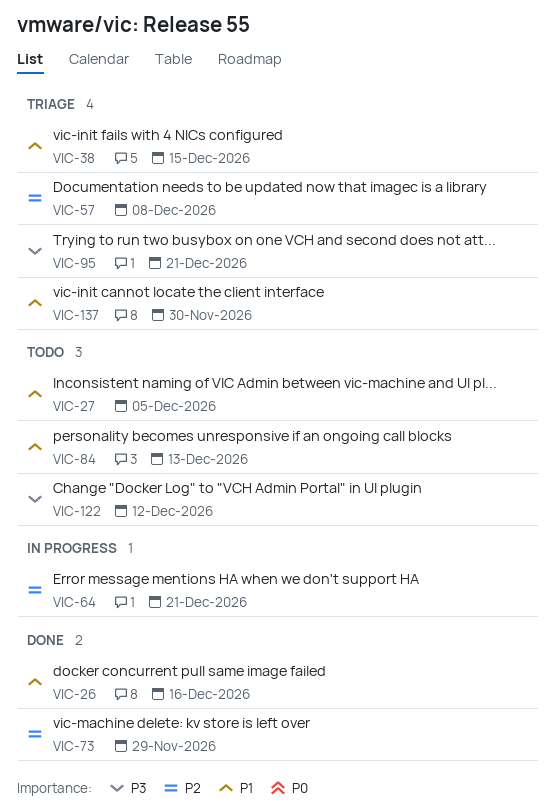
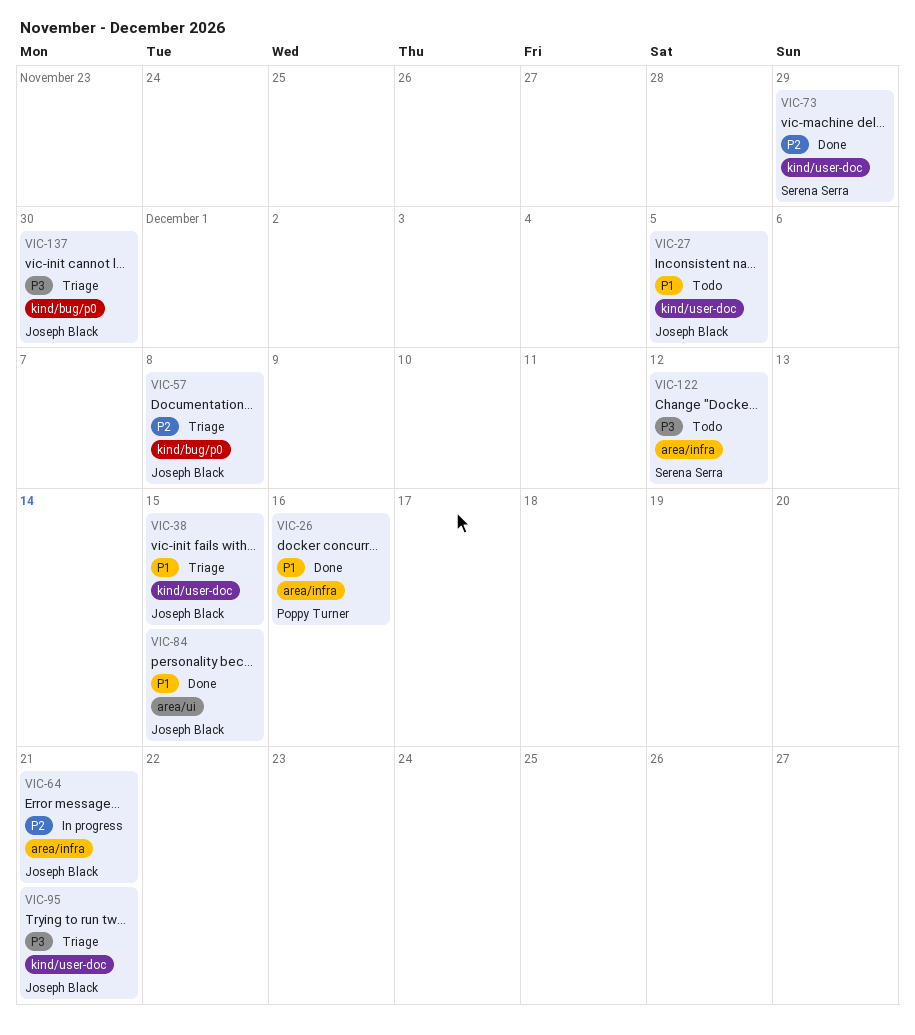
VIC-84, status: Todo -> Done
VIC-84, due: Dec 13 -> Dec 15
VIC-137, priority: P1 -> P3

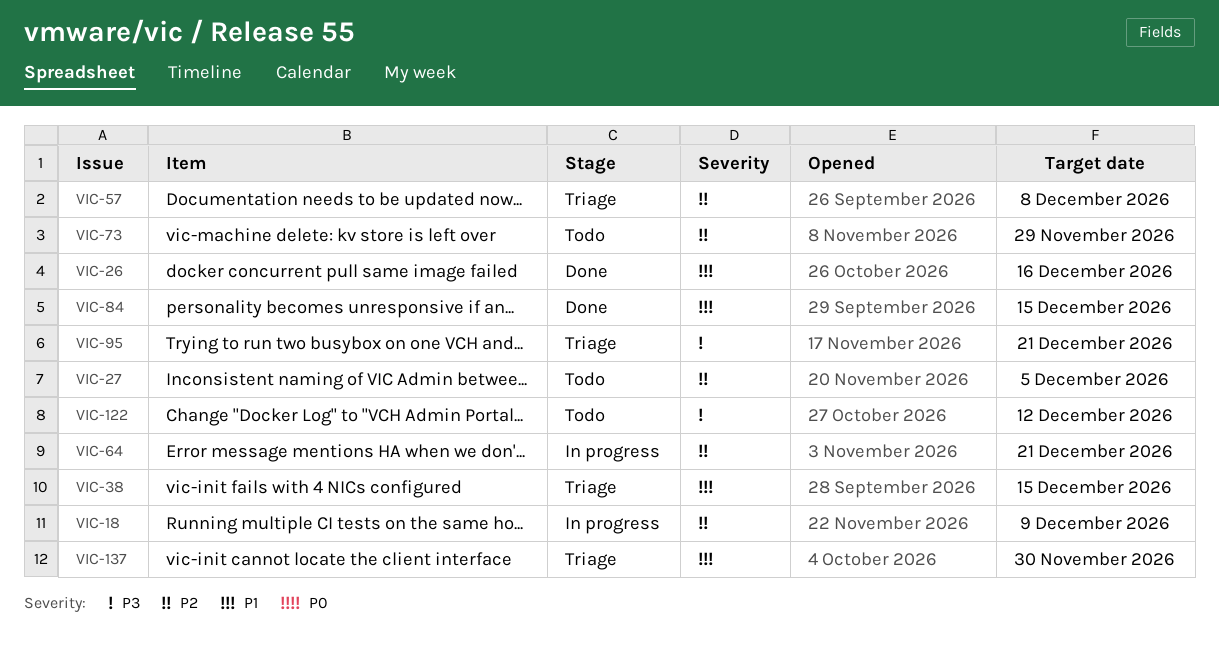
VIC-18: none -> present
VIC-27, priority: P1 -> P2
VIC-73, status: Done -> Todo
VIC-137, priority: P3 -> P1

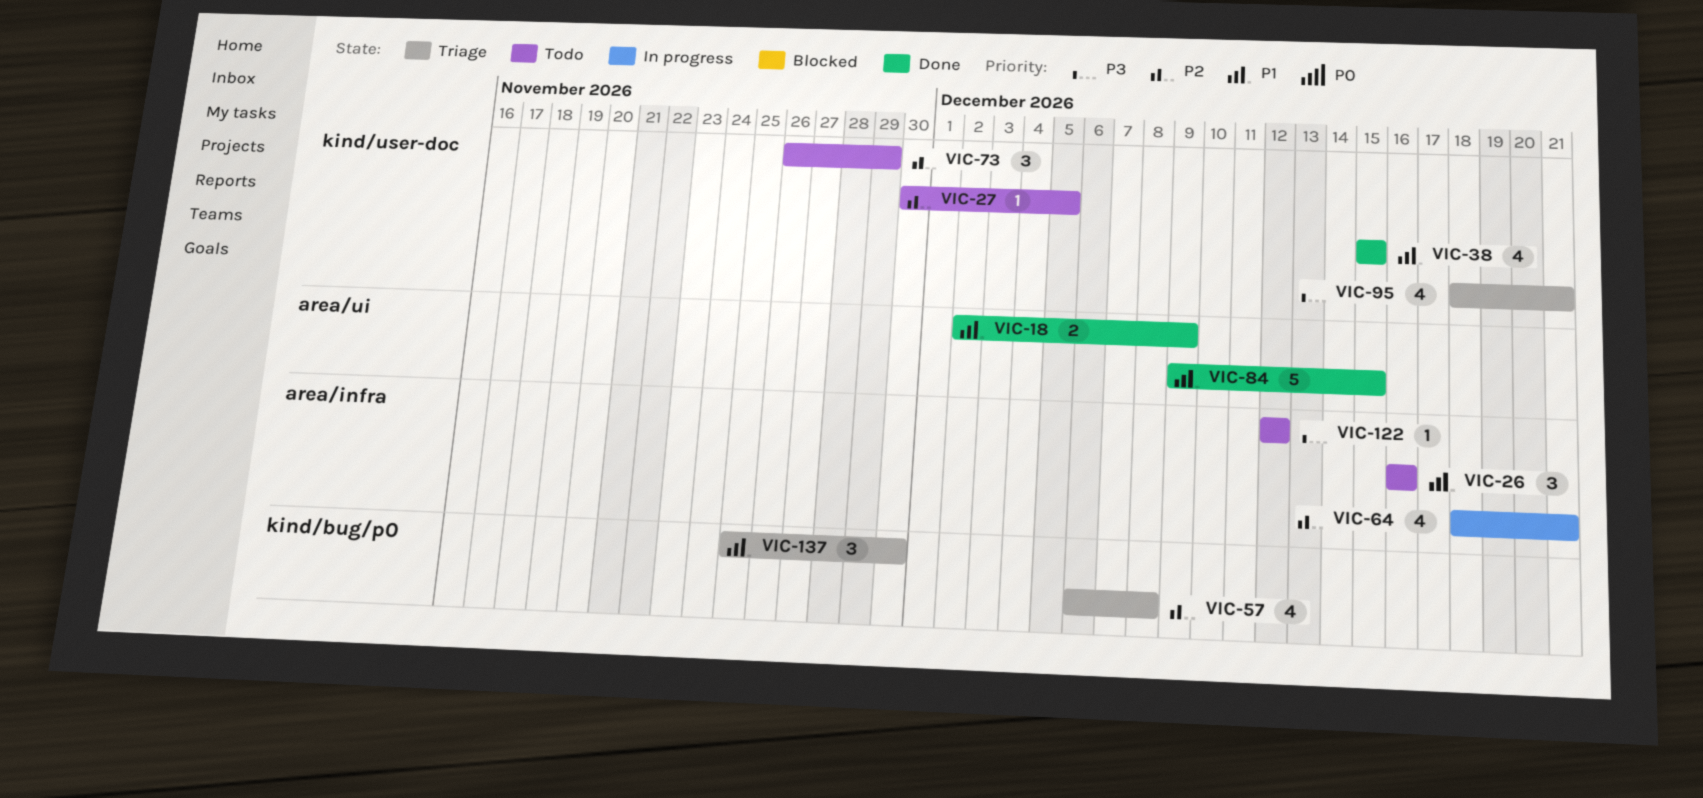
VIC-18, status: In progress -> Done
VIC-18, priority: P2 -> P1
VIC-26, status: Done -> Todo
VIC-38, status: Triage -> Done

